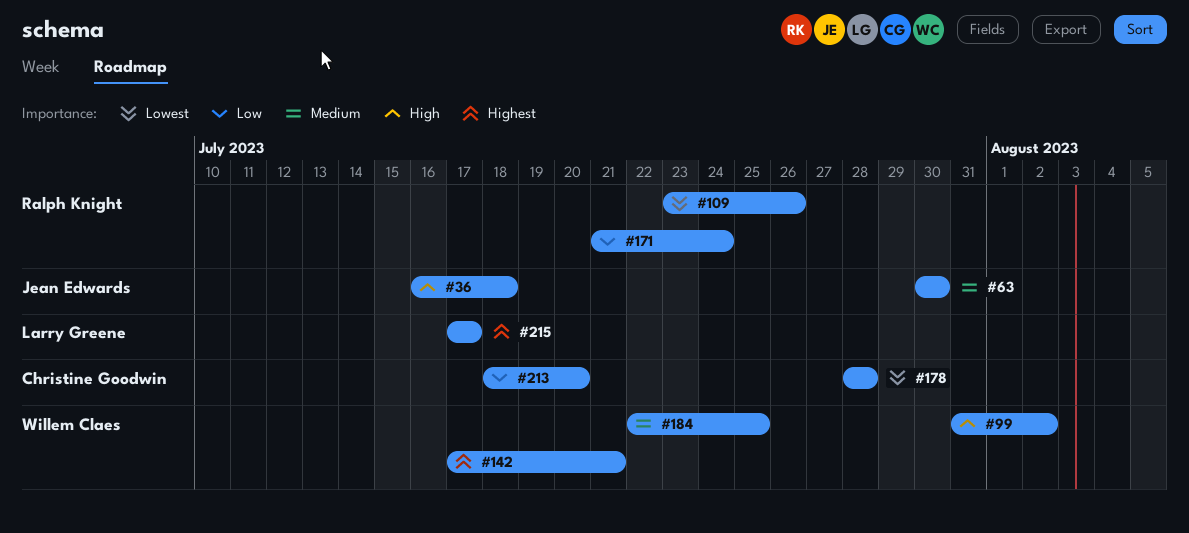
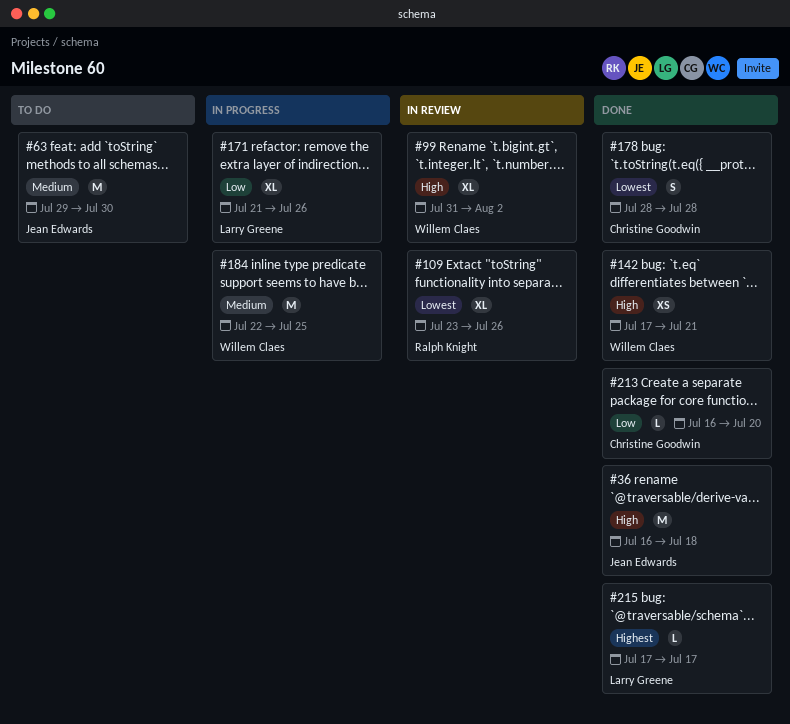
#63, start: Jul 30 -> Jul 29
#142, priority: Highest -> High
#171, owner: Ralph Knight -> Larry Greene
#171, due: Jul 24 -> Jul 26
#213, start: Jul 18 -> Jul 16

